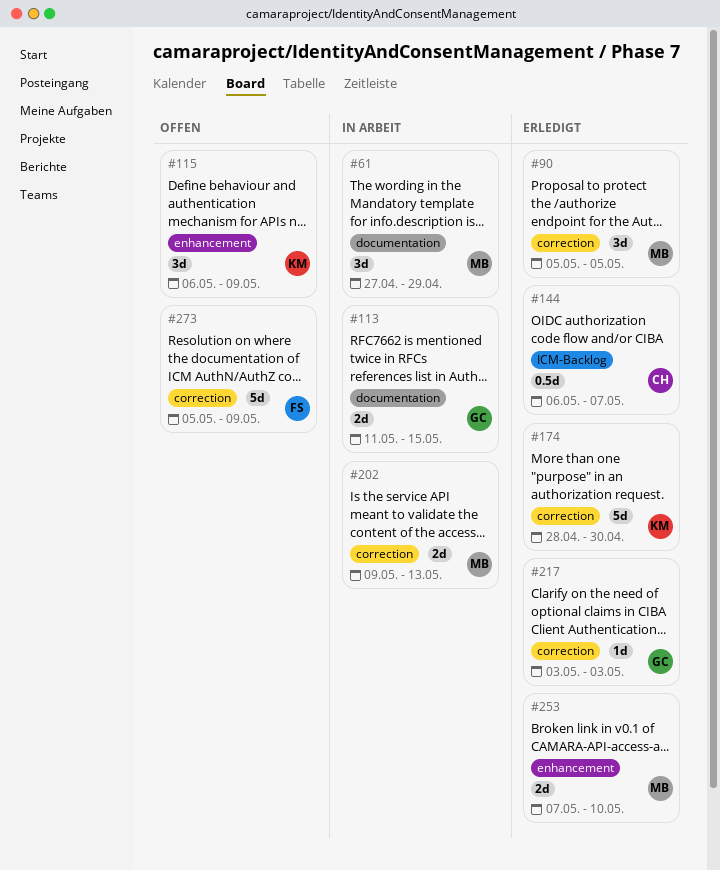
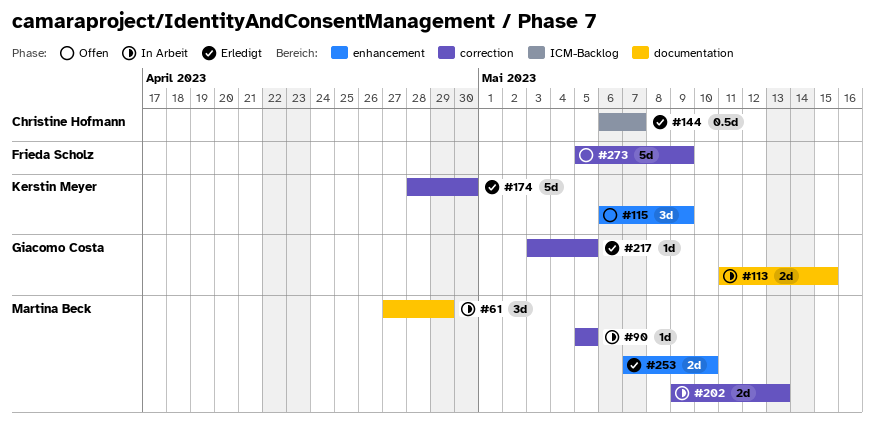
#90, status: Erledigt -> In Arbeit
#90, estimate: 3d -> 1d
#217, due: May 3 -> May 5

